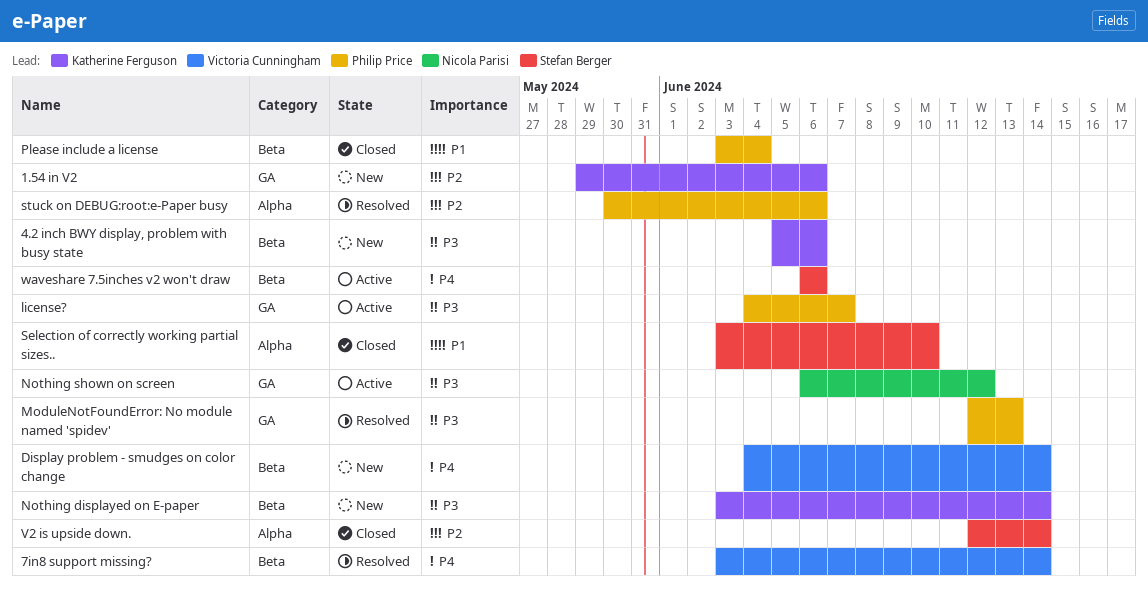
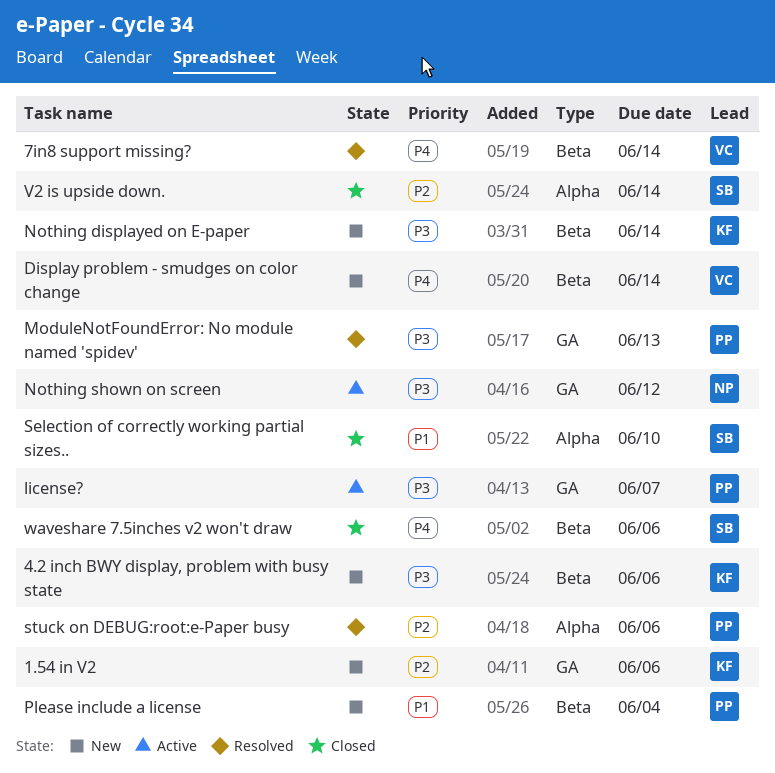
Please include a license, status: Closed -> New
waveshare 7.5inches v2 won't draw, status: Active -> Closed

